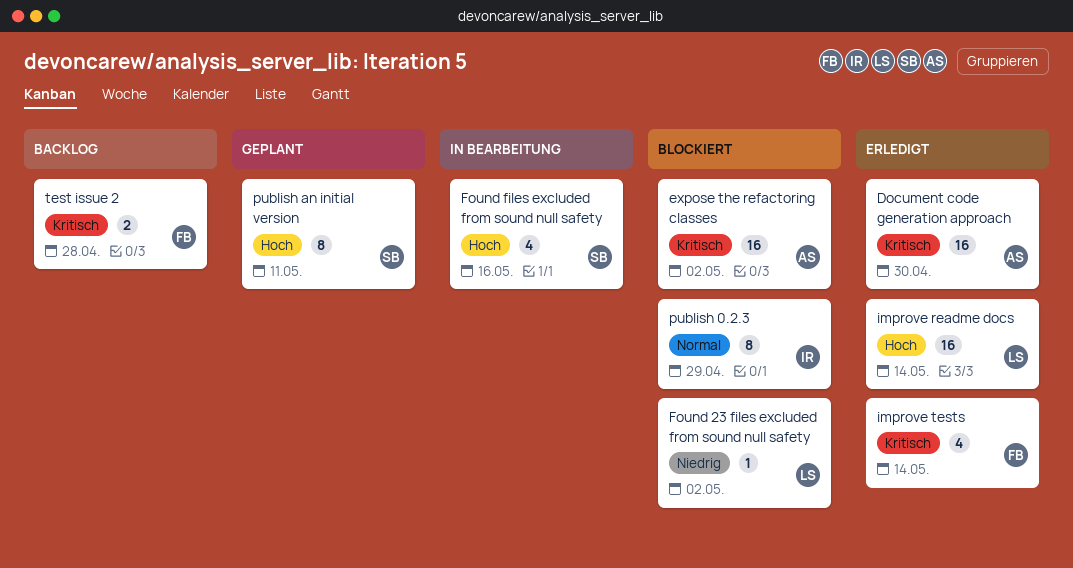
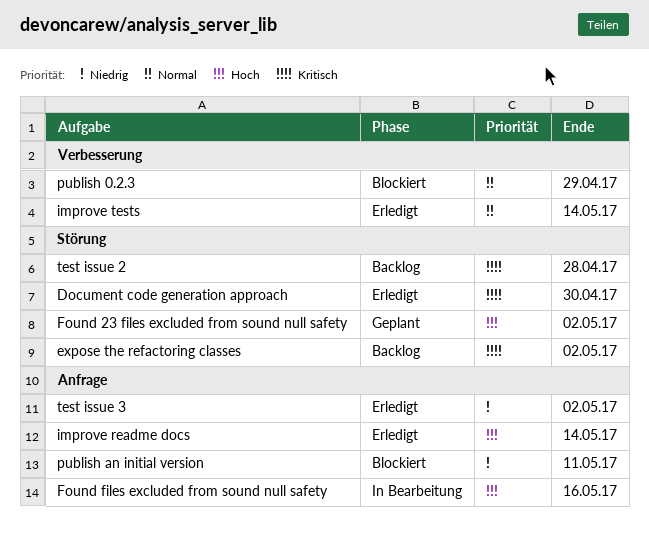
expose the refactoring classes, status: Blockiert -> Backlog
Found 23 files excluded from sound null safety, status: Blockiert -> Geplant
Found 23 files excluded from sound null safety, priority: Niedrig -> Hoch
improve tests, priority: Kritisch -> Normal
publish an initial version, status: Geplant -> Blockiert
publish an initial version, priority: Hoch -> Niedrig
test issue 3: none -> present

